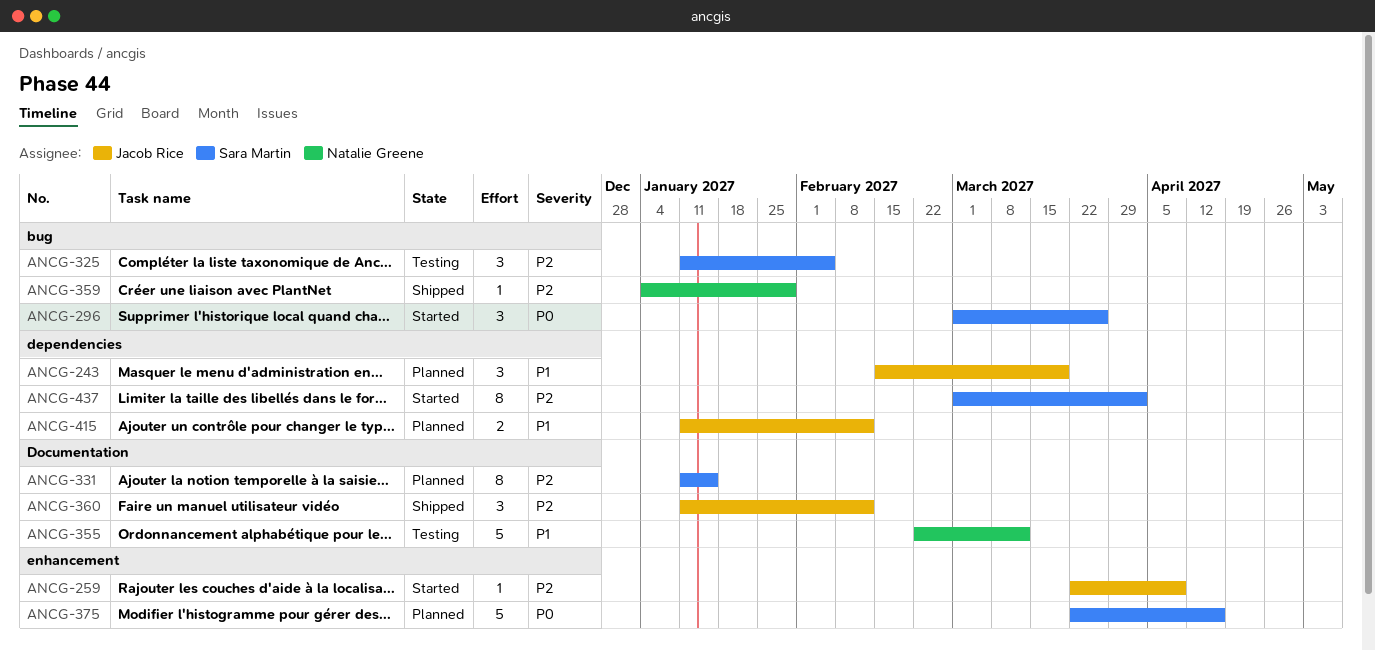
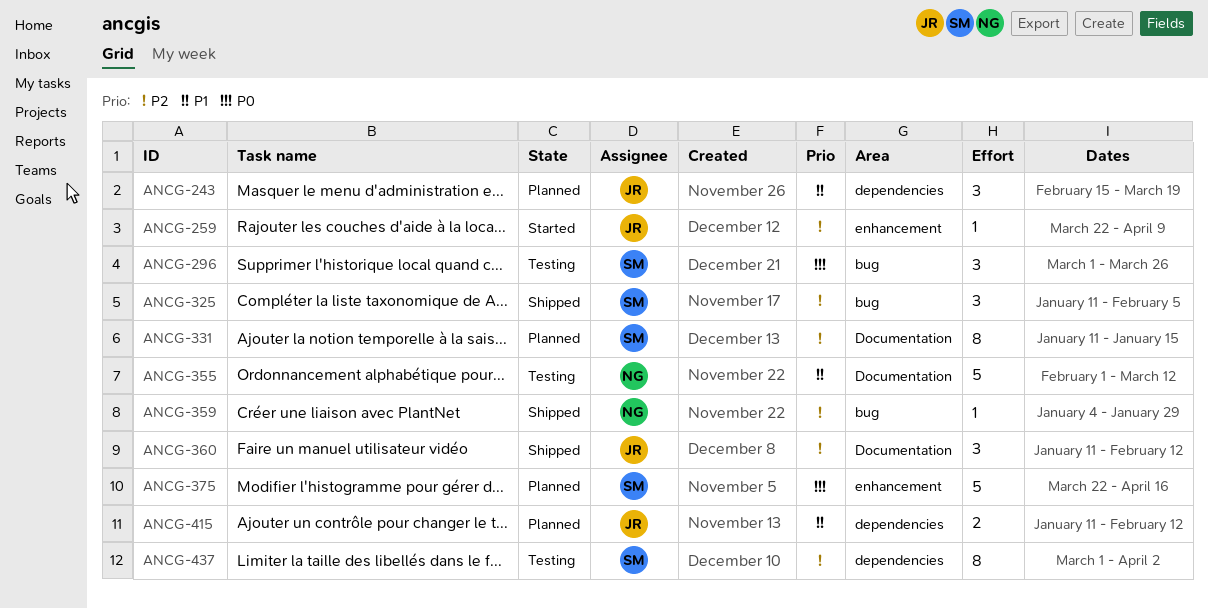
ANCG-296, status: Started -> Testing
ANCG-325, status: Testing -> Shipped
ANCG-355, start: Feb 22 -> Feb 1
ANCG-437, status: Started -> Testing

